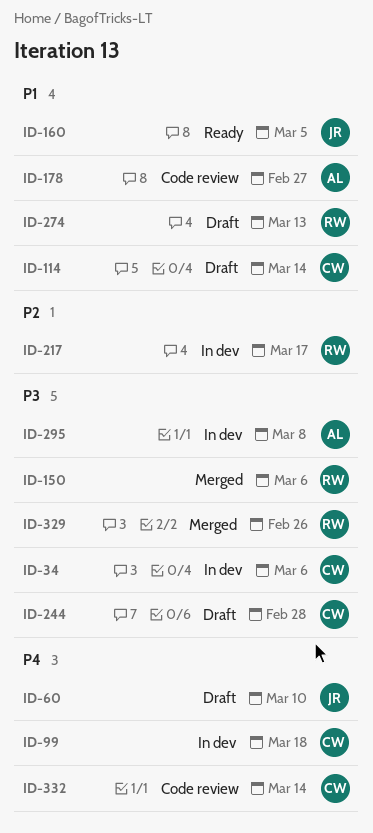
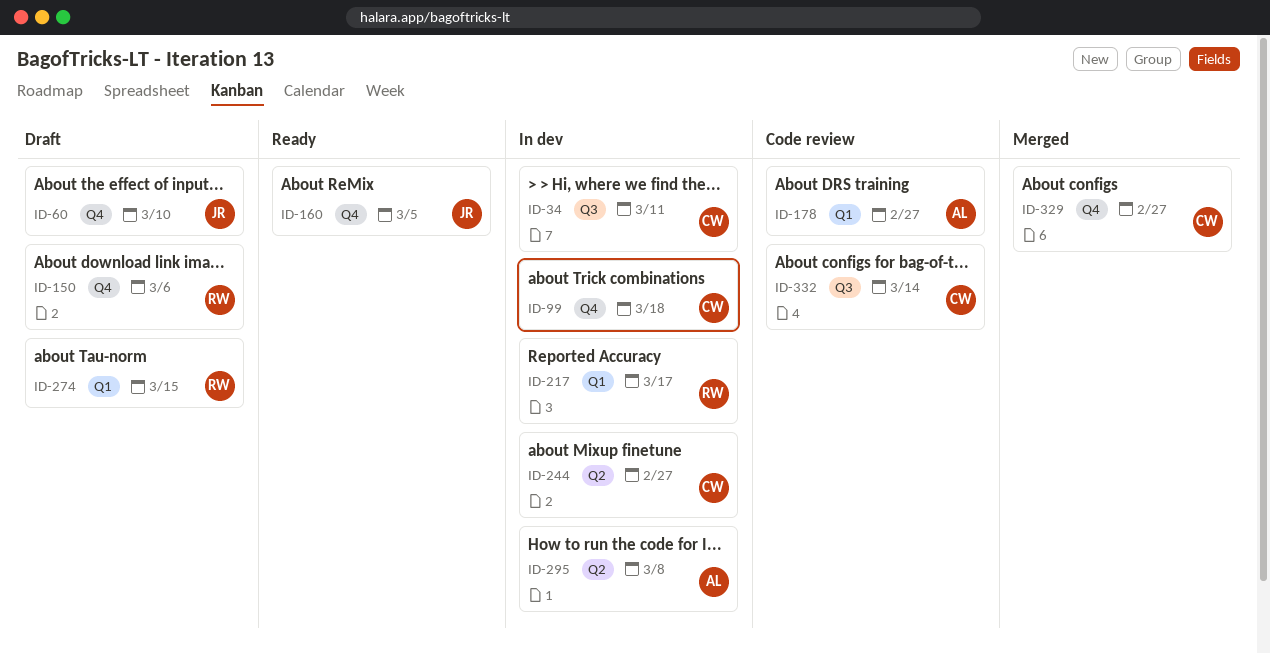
ID-34, due: Mar 6 -> Mar 11
ID-114: present -> none
ID-150, status: Merged -> Draft
ID-244, status: Draft -> In dev
ID-244, due: Feb 28 -> Feb 27
ID-274, due: Mar 13 -> Mar 15
ID-329, owner: RW -> CW
ID-329, due: Feb 26 -> Feb 27

